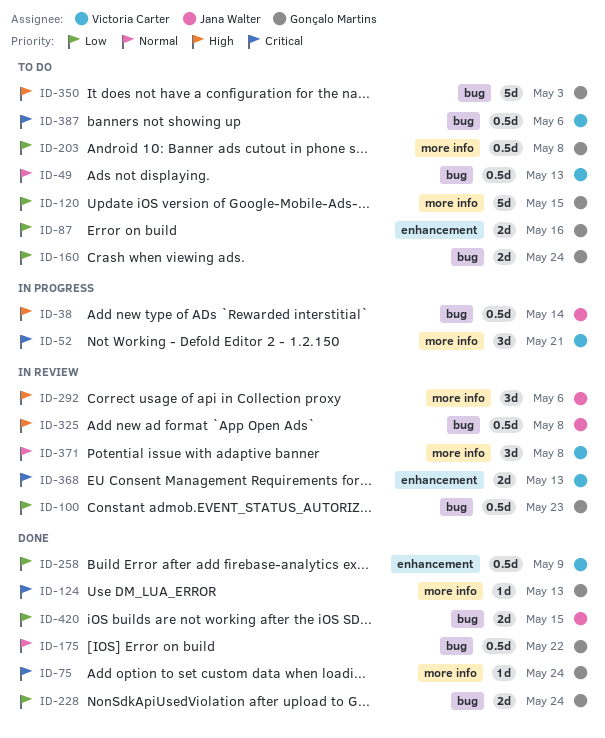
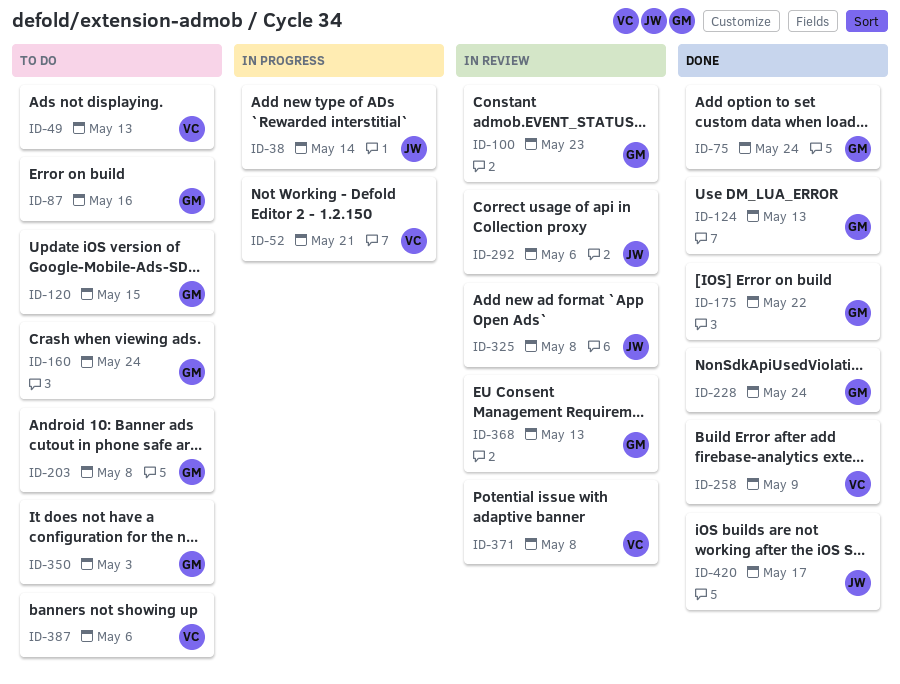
ID-368, owner: Victoria Carter -> Gonçalo Martins
ID-420, due: May 15 -> May 17

